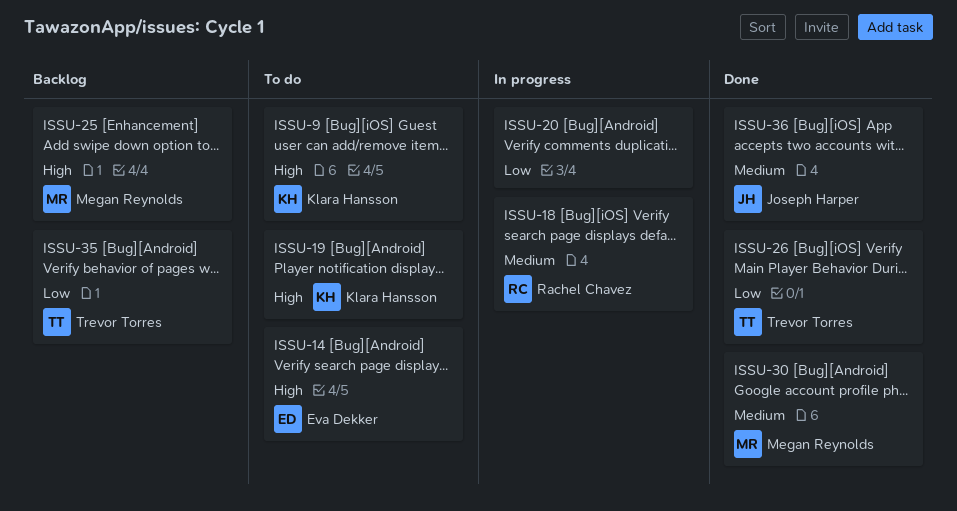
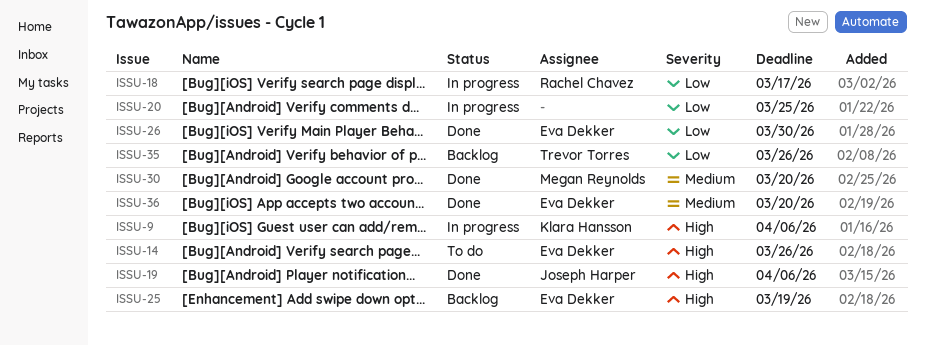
ISSU-9, status: To do -> In progress
ISSU-18, priority: Medium -> Low
ISSU-19, status: To do -> Done
ISSU-19, owner: Klara Hansson -> Joseph Harper
ISSU-25, owner: Megan Reynolds -> Eva Dekker
ISSU-26, owner: Trevor Torres -> Eva Dekker
ISSU-36, owner: Joseph Harper -> Eva Dekker

